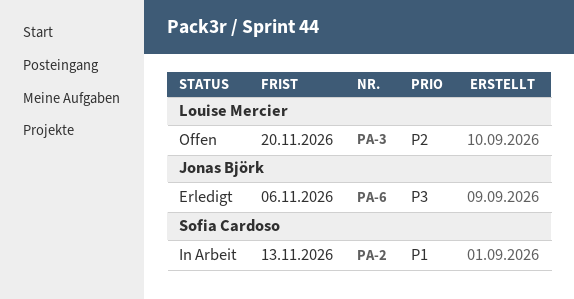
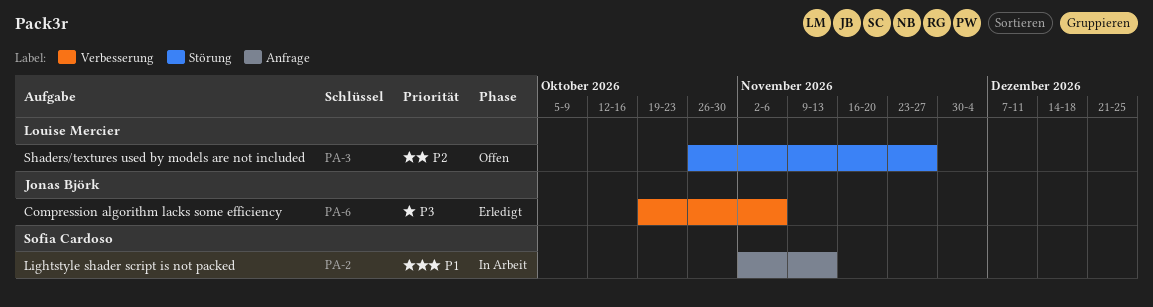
PA-3, due: Nov 20 -> Nov 27

